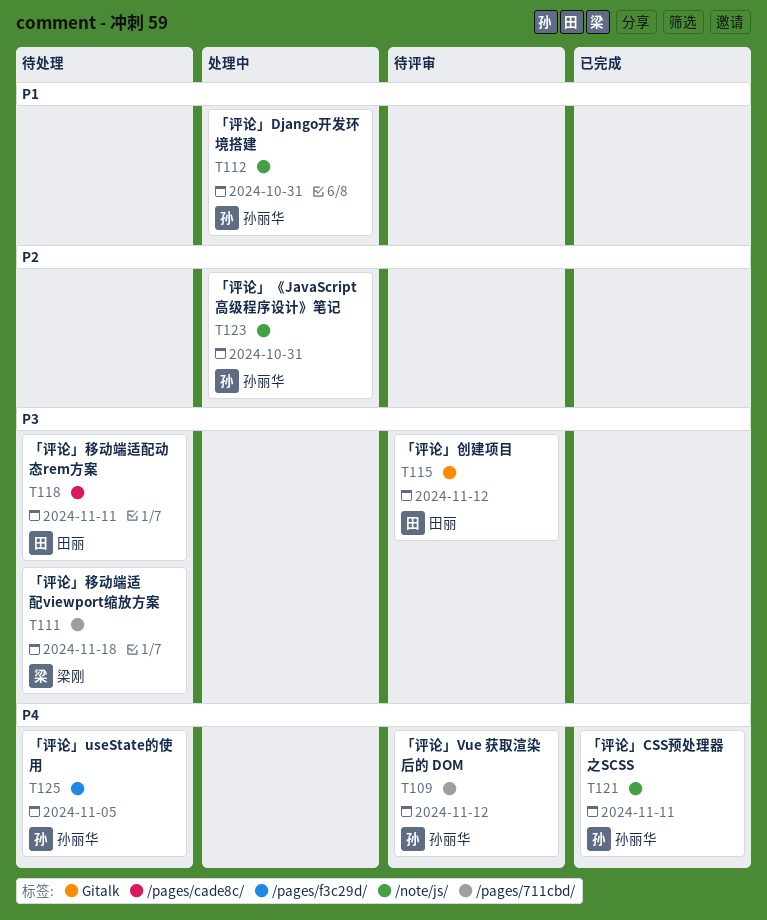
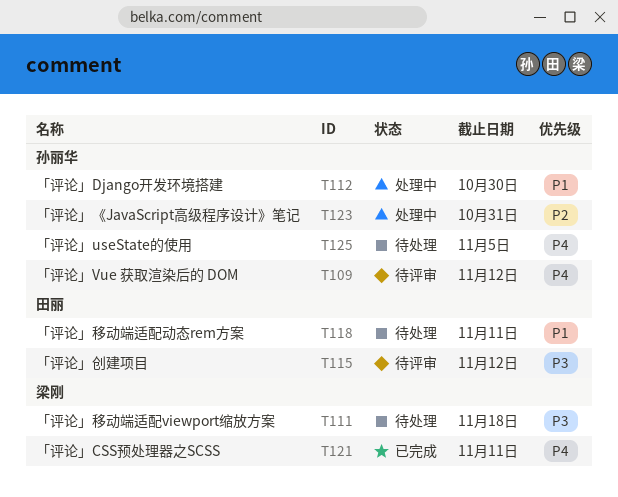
T112, due: Oct 31 -> Oct 30
T118, priority: P3 -> P1
T121, owner: 孙丽华 -> 梁刚

